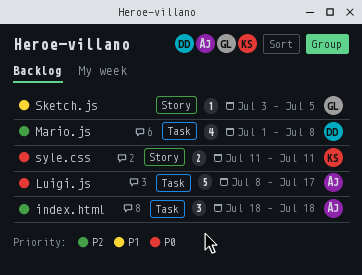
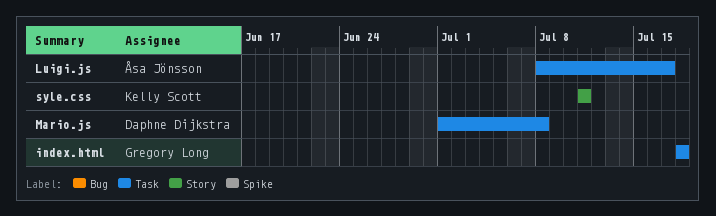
index.html, owner: Åsa Jönsson -> Gregory Long
Sketch.js: present -> none

